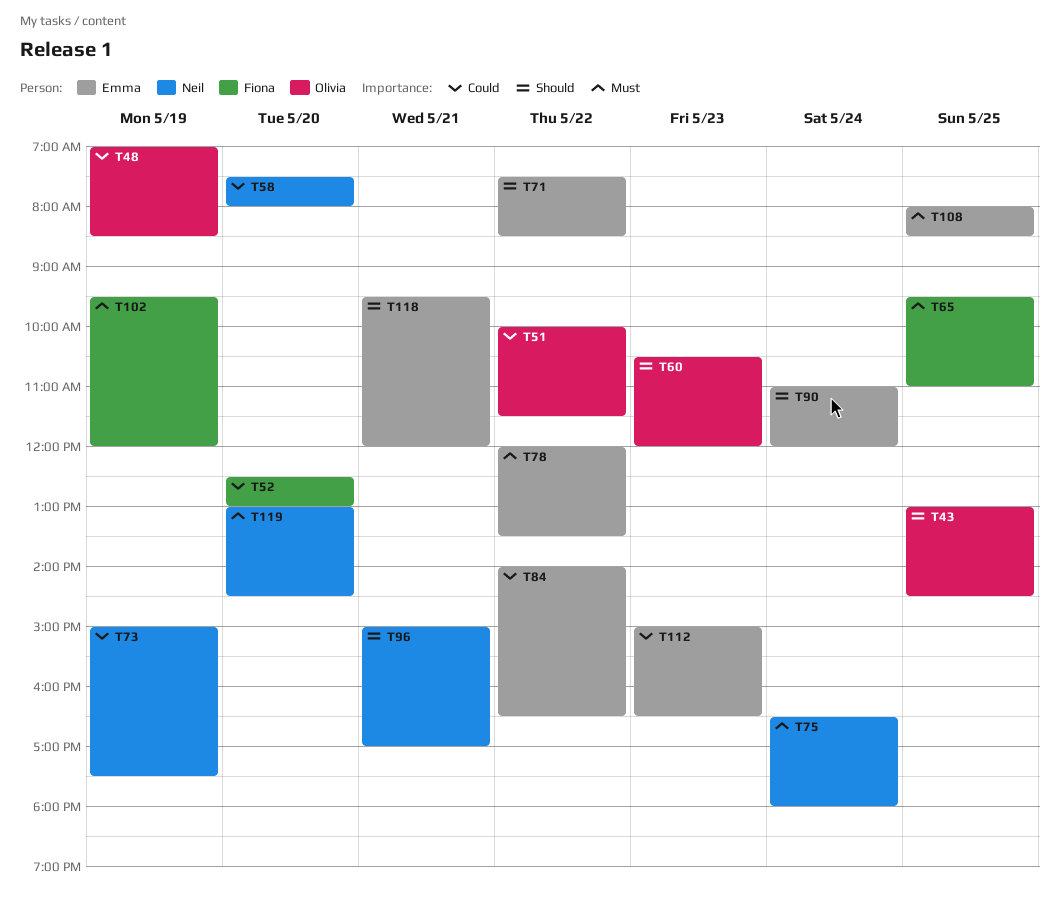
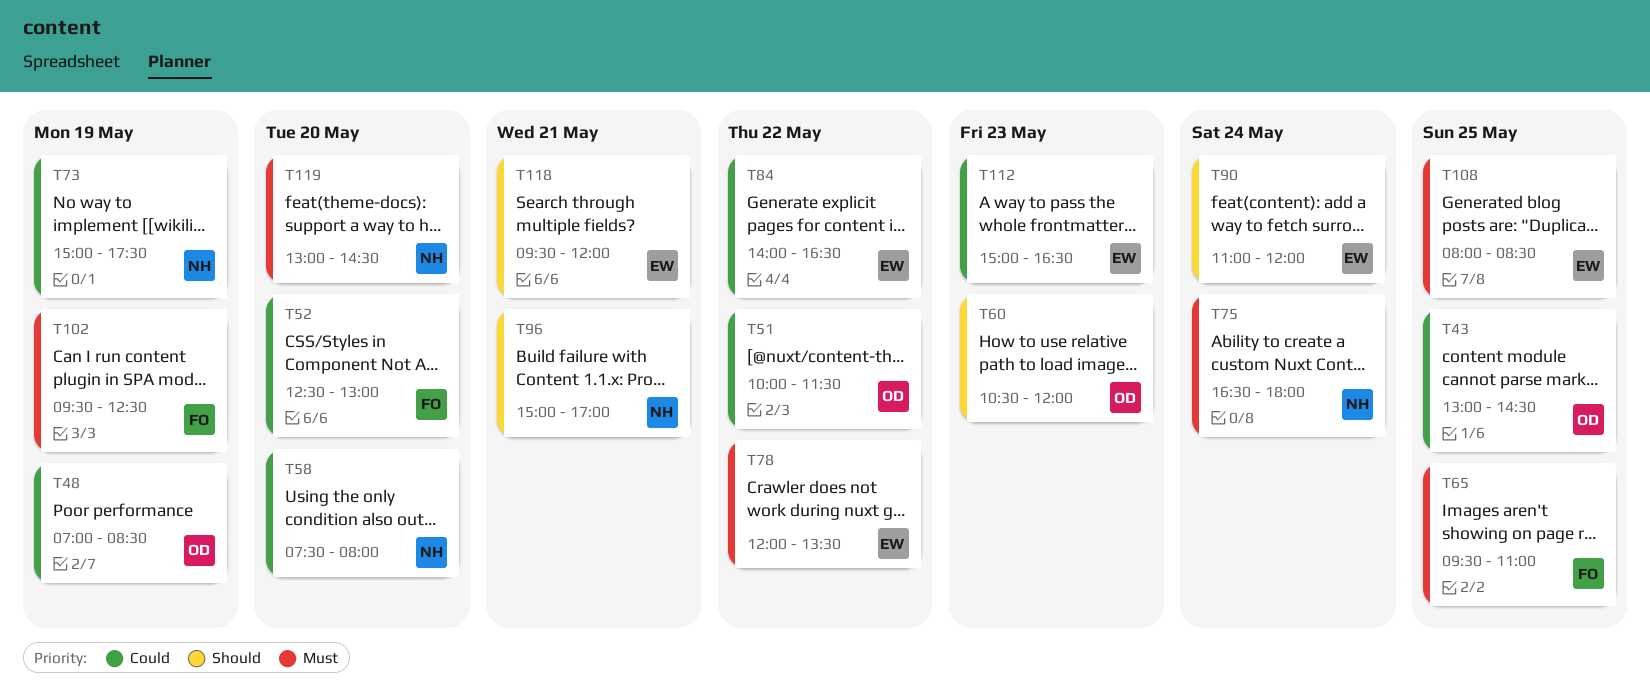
T43, priority: Should -> Could
T71: present -> none
T102, ends: 12:00 -> 12:30

